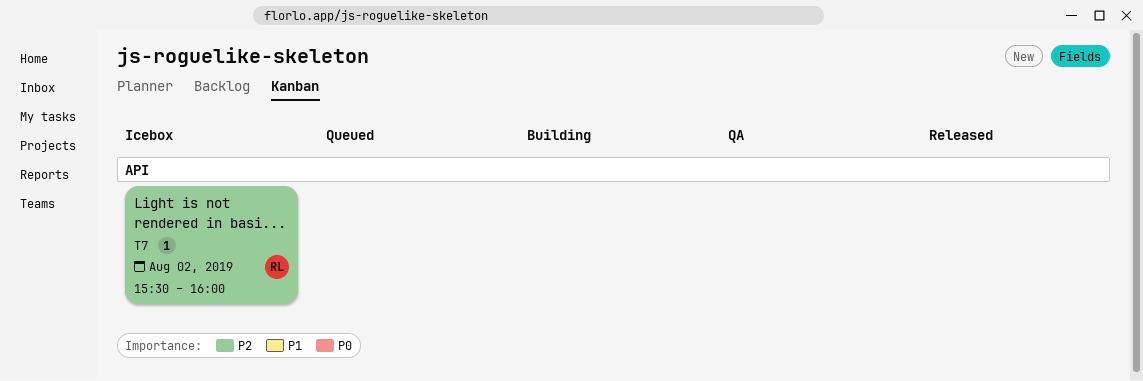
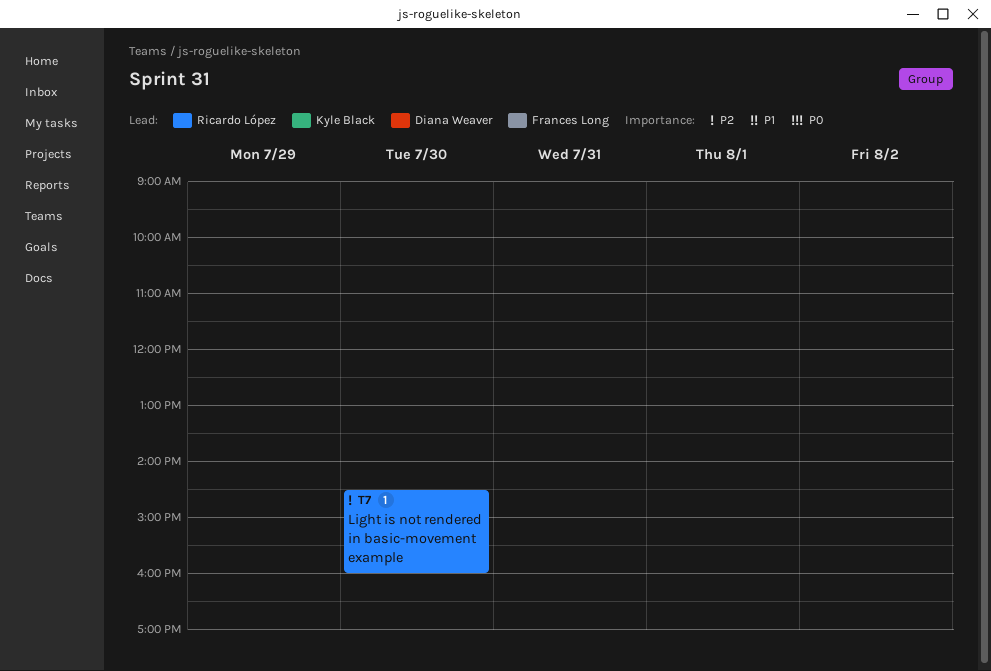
T7, day: Aug 2 -> Jul 30
T7, begins: 15:30 -> 14:30

